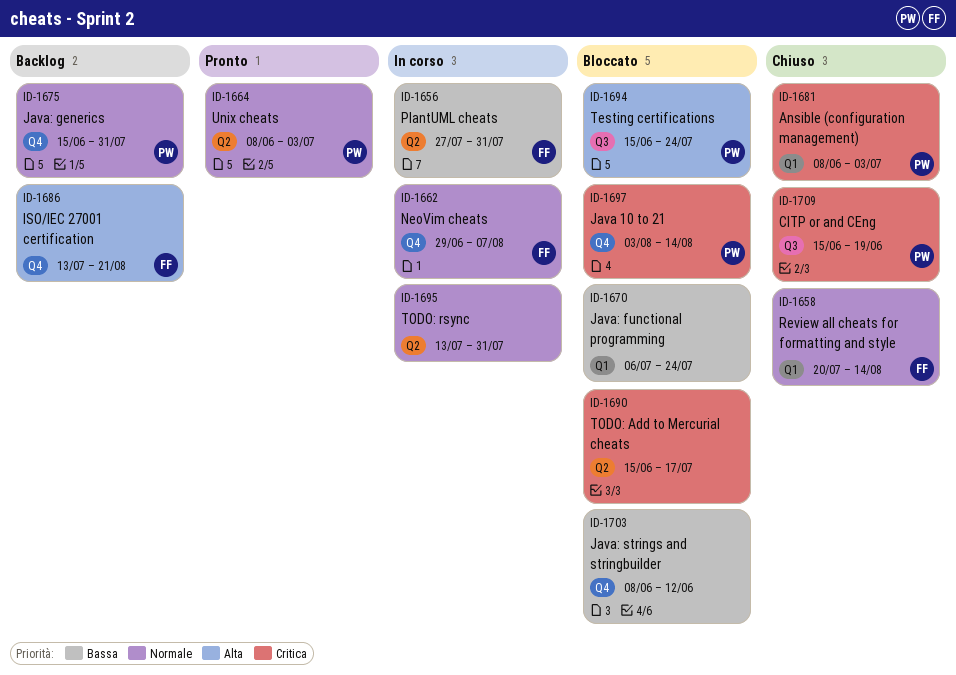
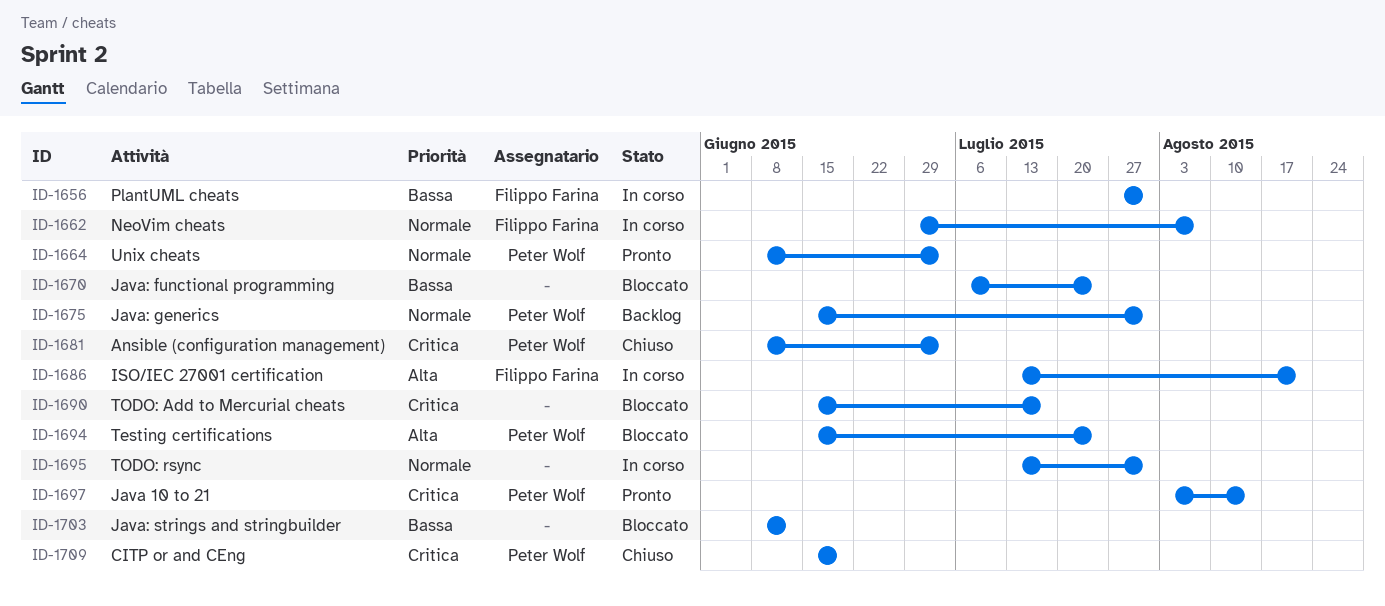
ID-1658: present -> none
ID-1686, status: Backlog -> In corso
ID-1697, status: Bloccato -> Pronto

